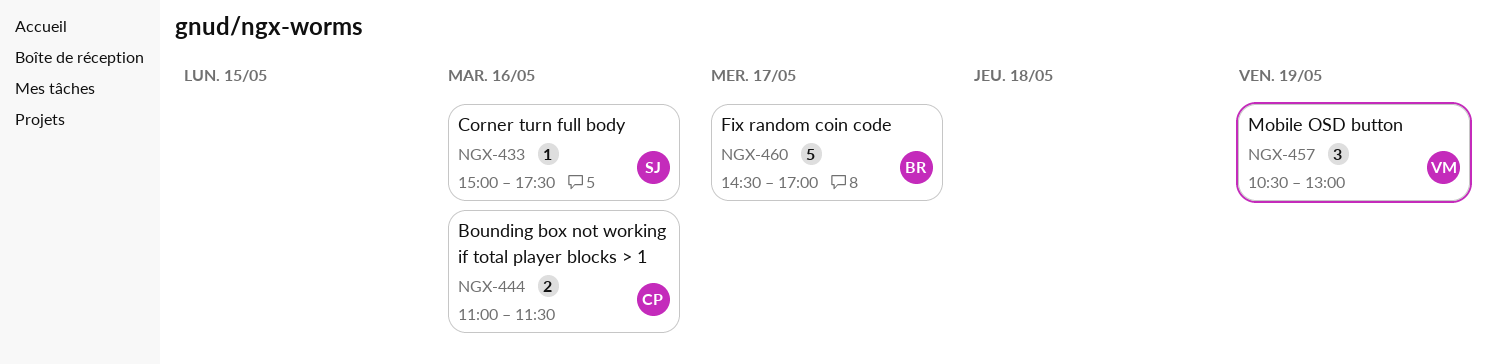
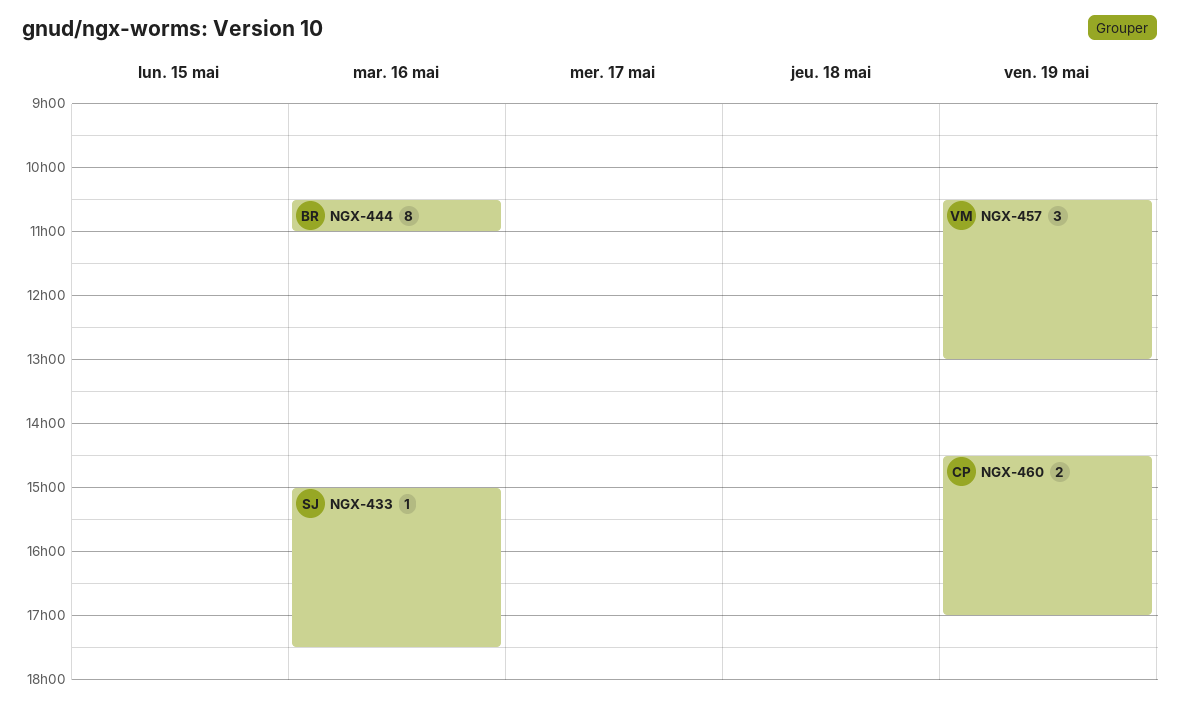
NGX-444, owner: CP -> BR
NGX-444, estimate: 2 -> 8
NGX-444, begins: 11:00 -> 10:30
NGX-444, ends: 11:30 -> 11:00
NGX-460, owner: BR -> CP
NGX-460, estimate: 5 -> 2
NGX-460, day: May 17 -> May 19

